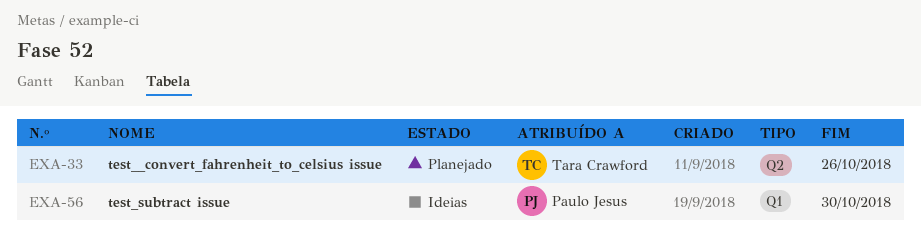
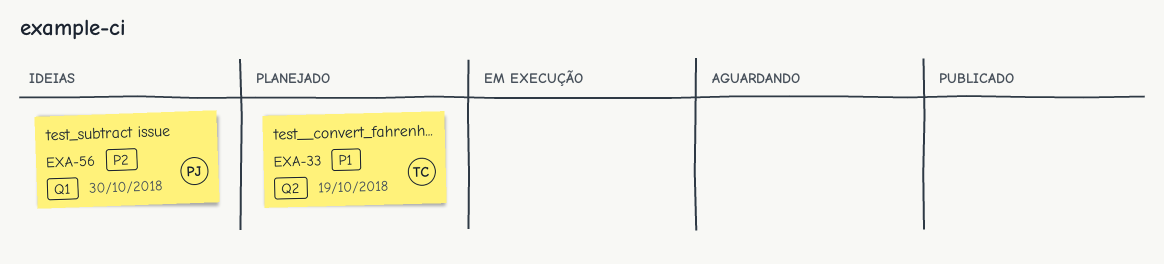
EXA-33, due: Oct 26 -> Oct 19

